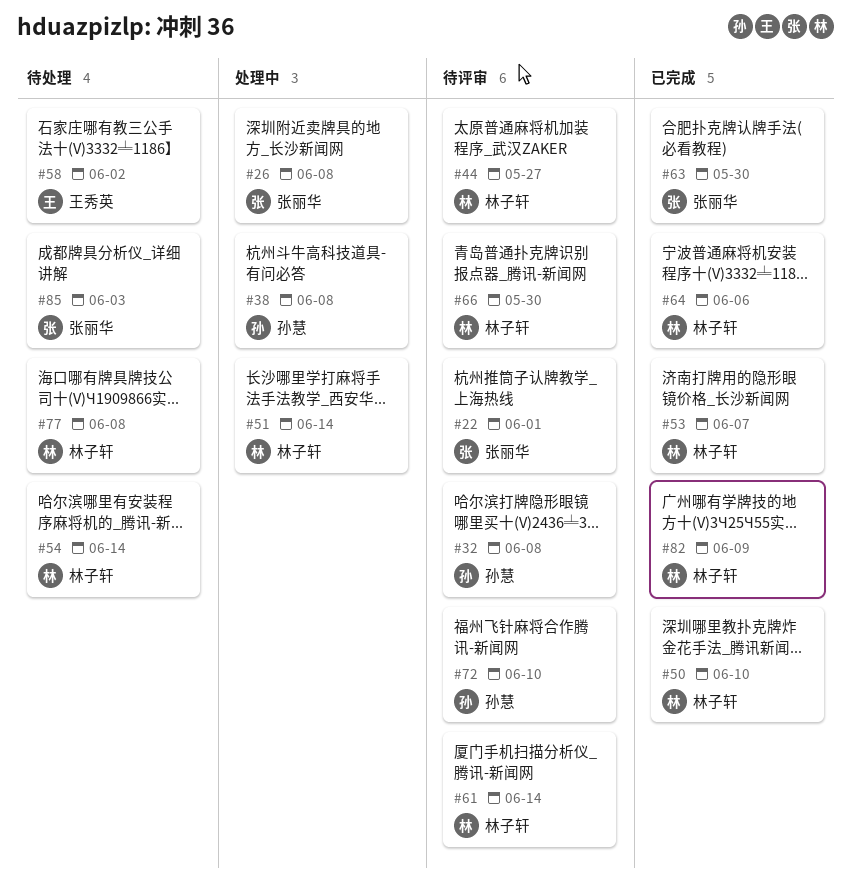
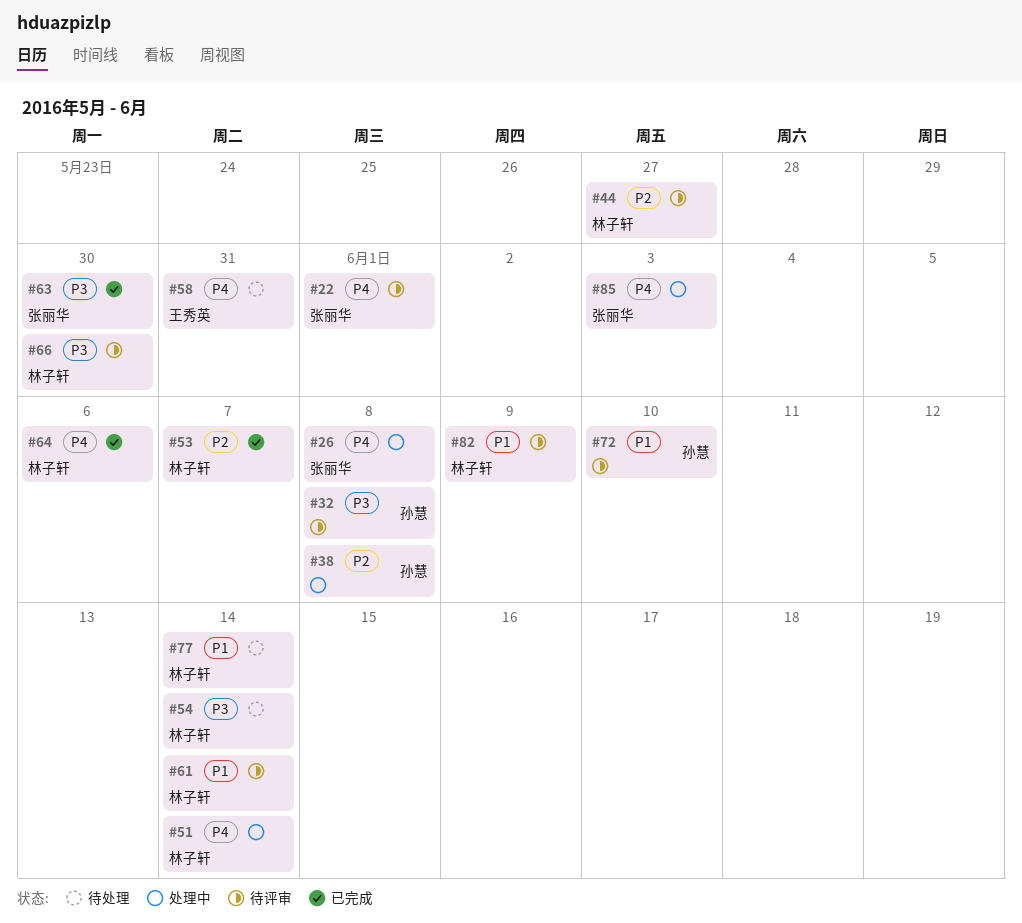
#50: present -> none
#58, due: Jun 2 -> May 31
#77, due: Jun 8 -> Jun 14
#82, status: 已完成 -> 待评审
#85, status: 待处理 -> 处理中

